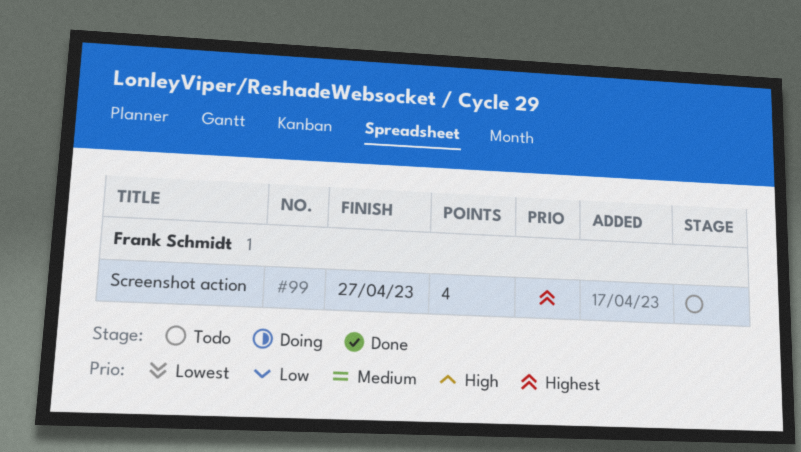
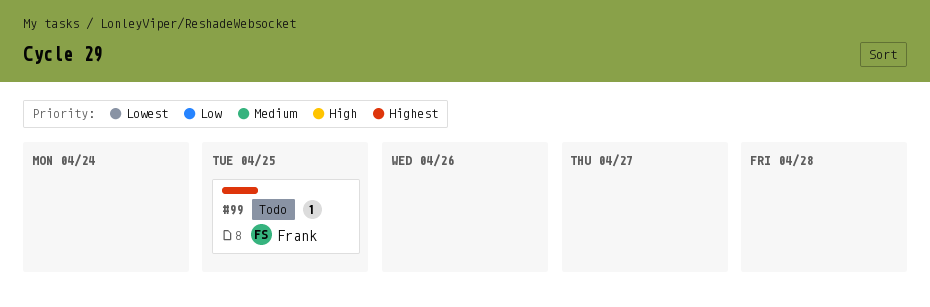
#99, estimate: 4 -> 1
#99, due: Apr 27 -> Apr 25

